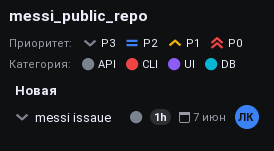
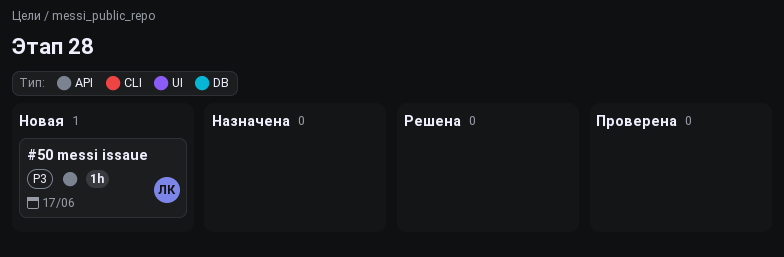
messi issaue, due: Jun 7 -> Jun 17

